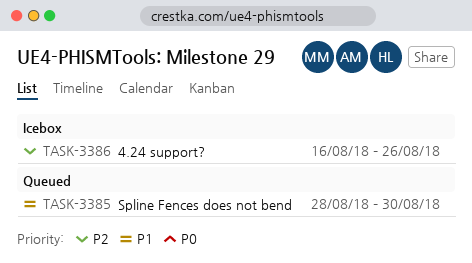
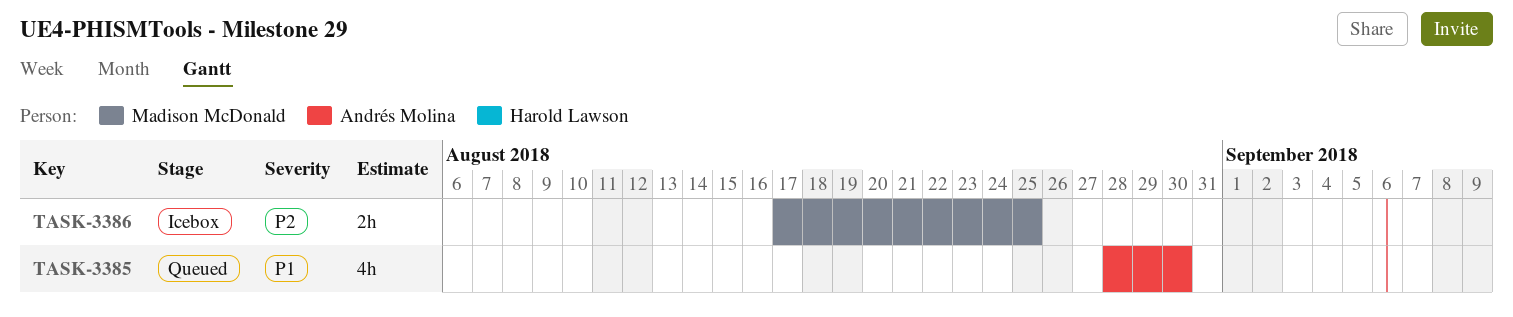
TASK-3386, start: Aug 16 -> Aug 17
TASK-3386, due: Aug 26 -> Aug 25

